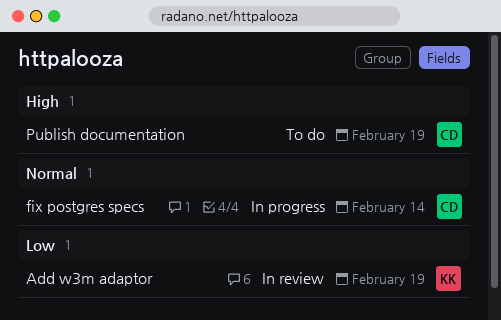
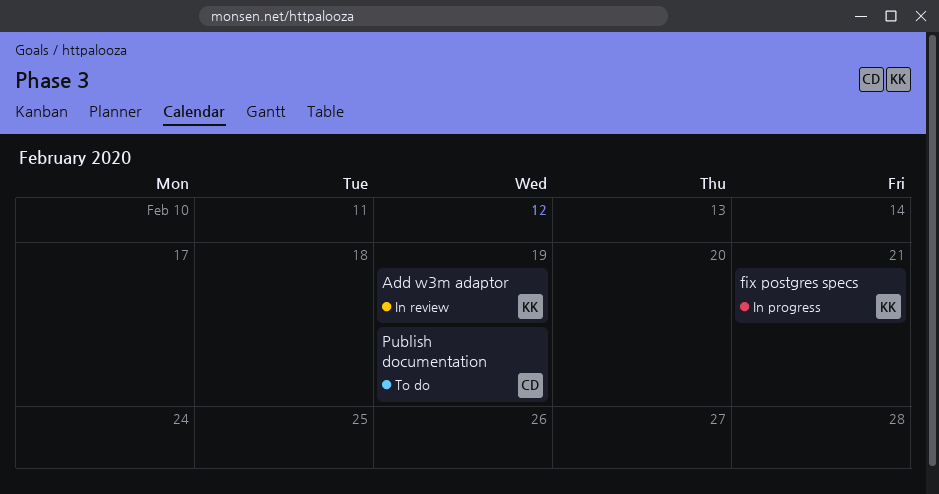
fix postgres specs, owner: CD -> KK
fix postgres specs, due: Feb 14 -> Feb 21

